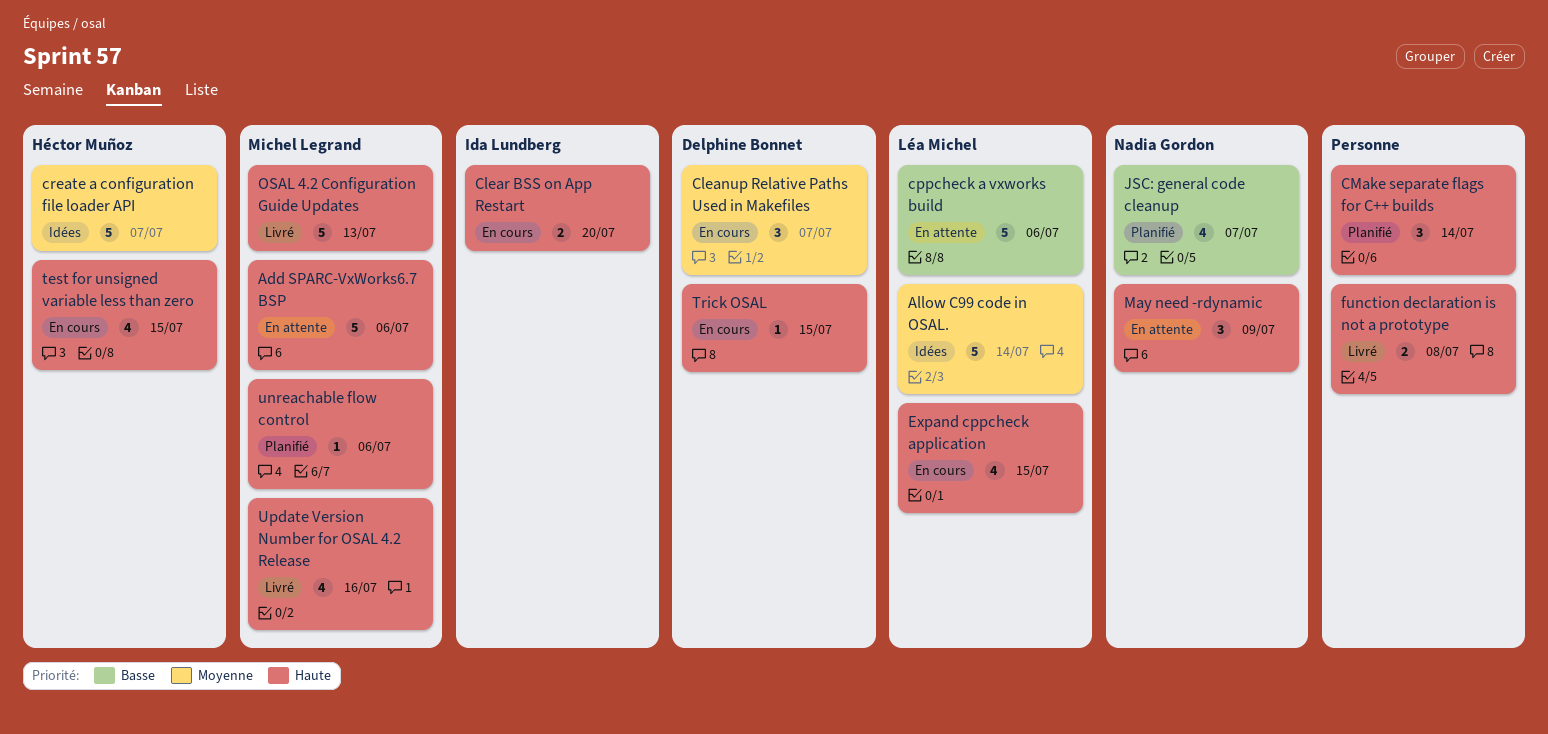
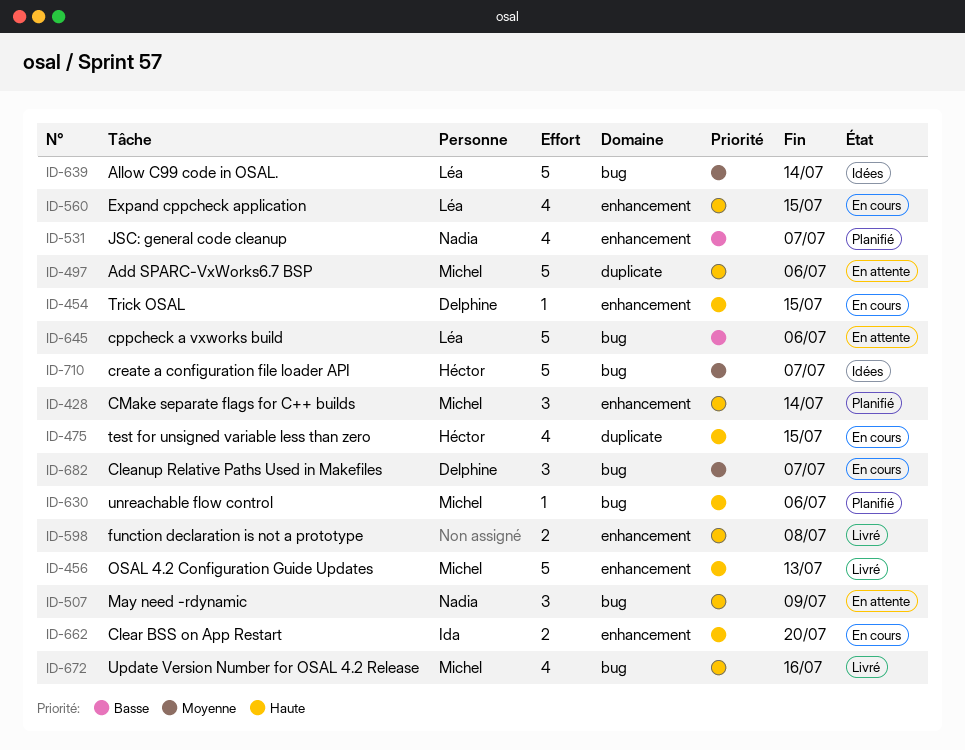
CMake separate flags for C++ builds, owner: none -> Michel Legrand

